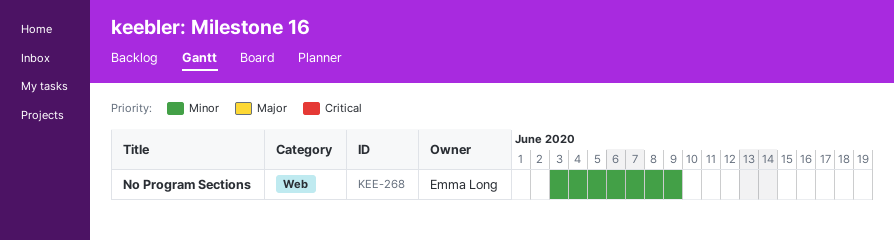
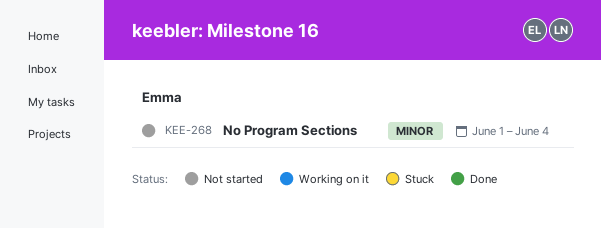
KEE-268, start: Jun 3 -> Jun 1
KEE-268, due: Jun 9 -> Jun 4

